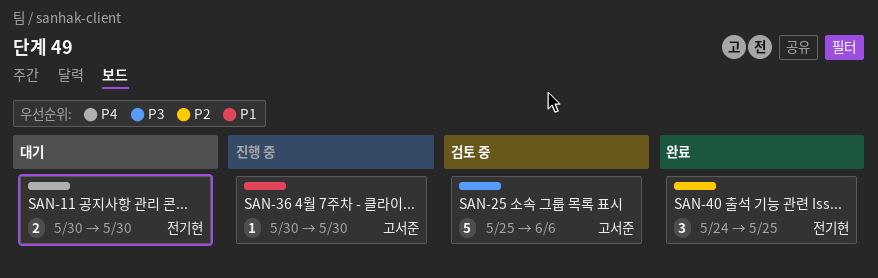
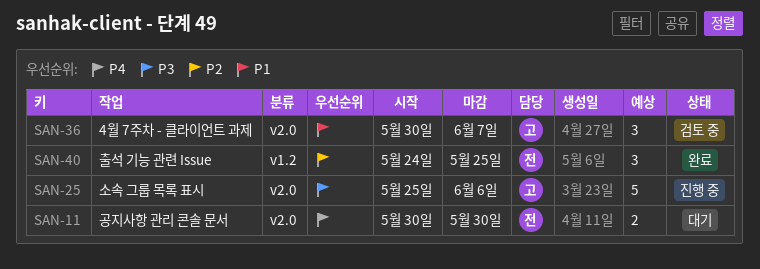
SAN-25, status: 검토 중 -> 진행 중
SAN-36, status: 진행 중 -> 검토 중
SAN-36, estimate: 1 -> 3
SAN-36, due: May 30 -> Jun 7

